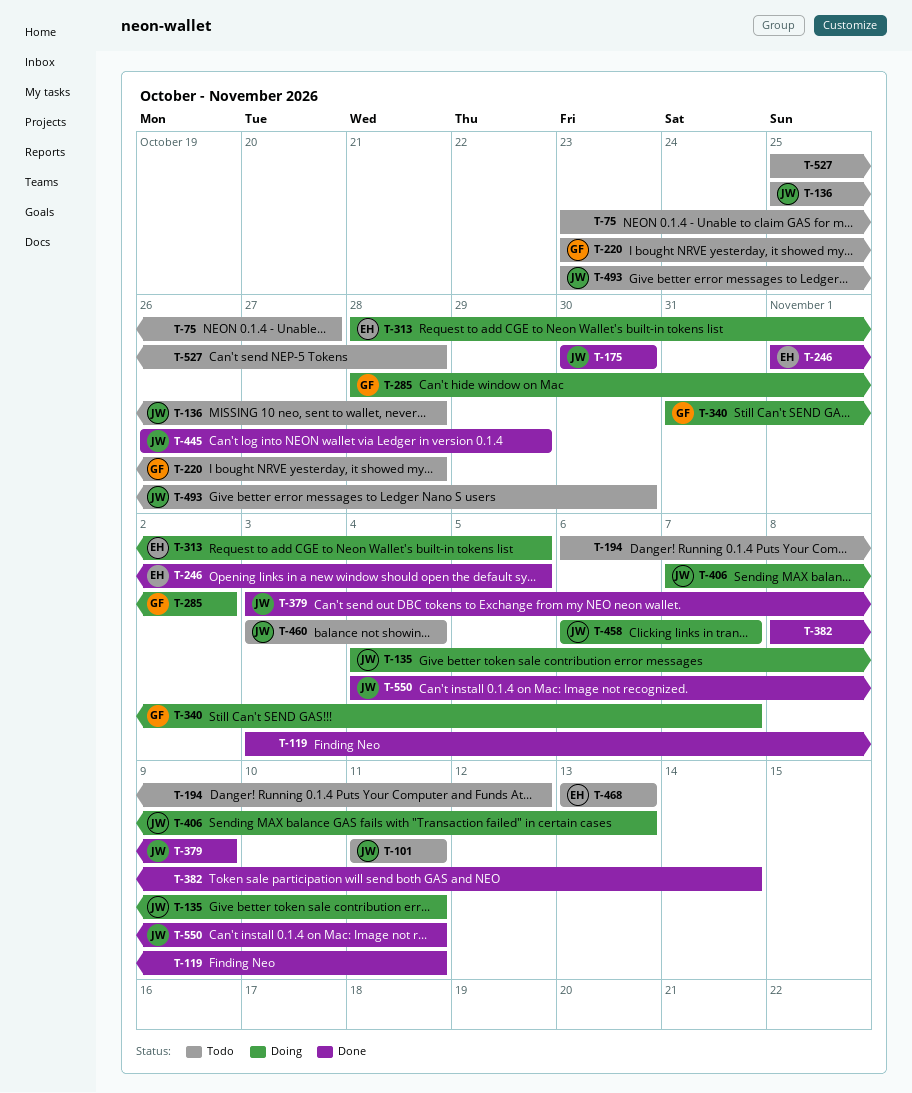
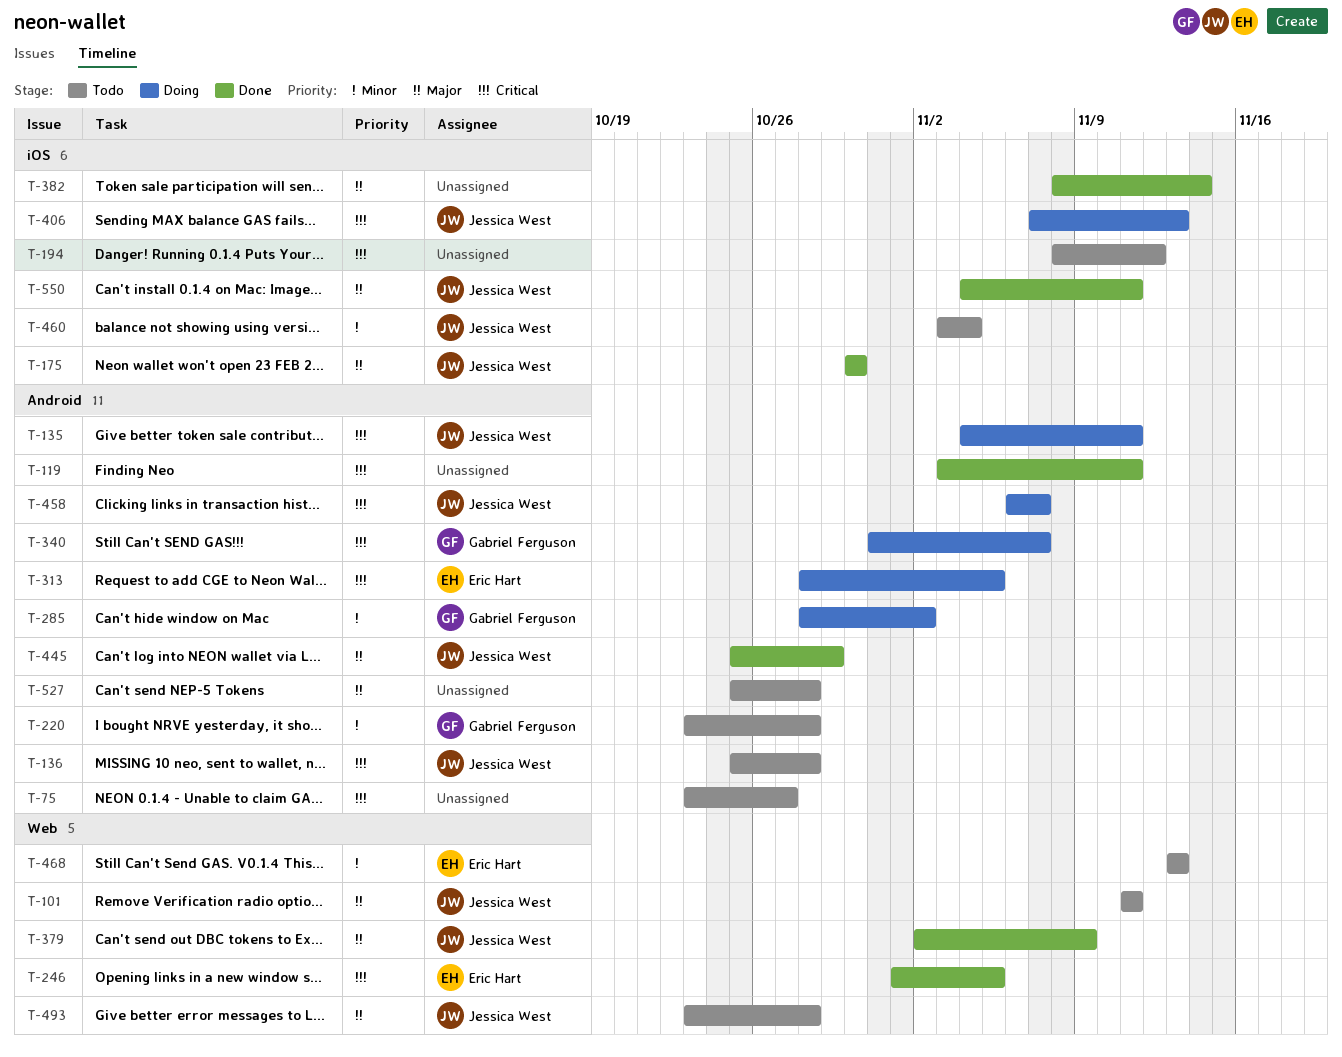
T-194, start: Nov 6 -> Nov 8
T-379, start: Nov 3 -> Nov 2
T-445, start: Oct 26 -> Oct 25
T-493, due: Oct 30 -> Oct 28

